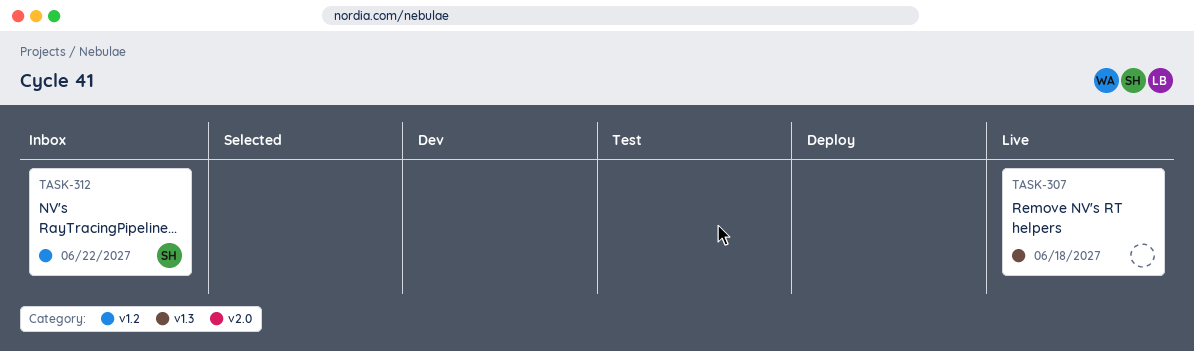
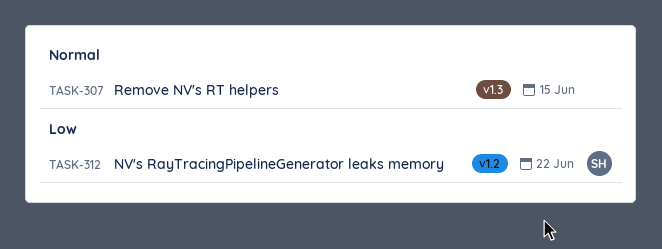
TASK-307, due: Jun 18 -> Jun 15

